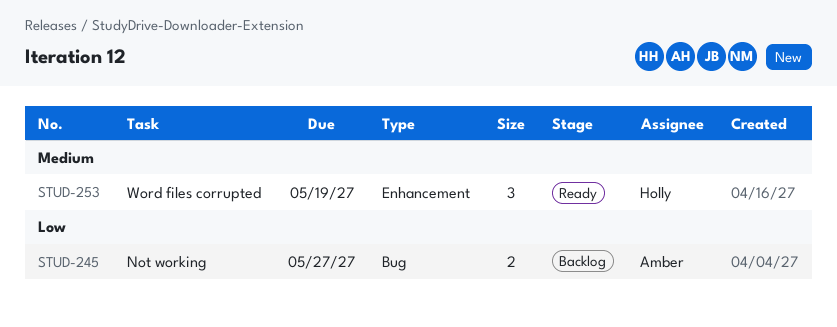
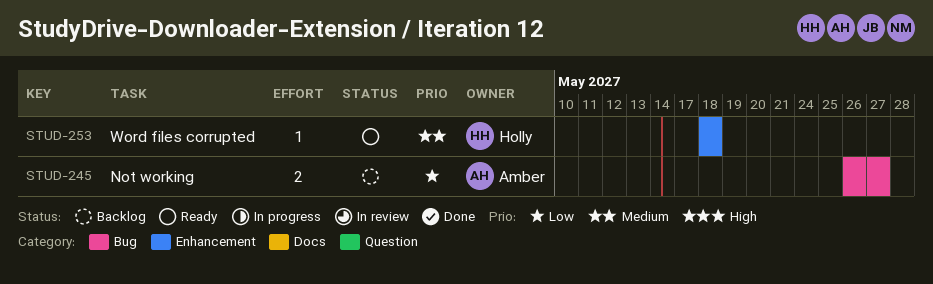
STUD-253, estimate: 3 -> 1
STUD-253, due: May 19 -> May 18

